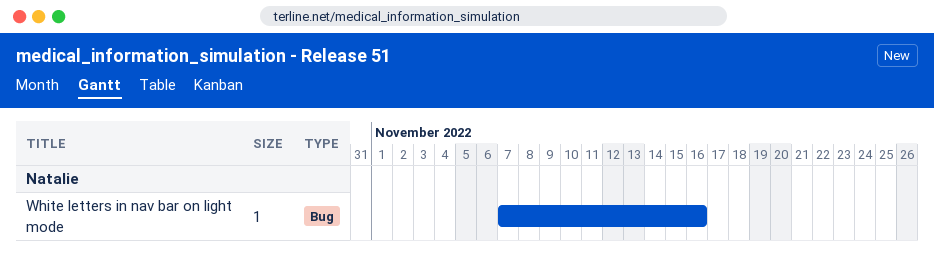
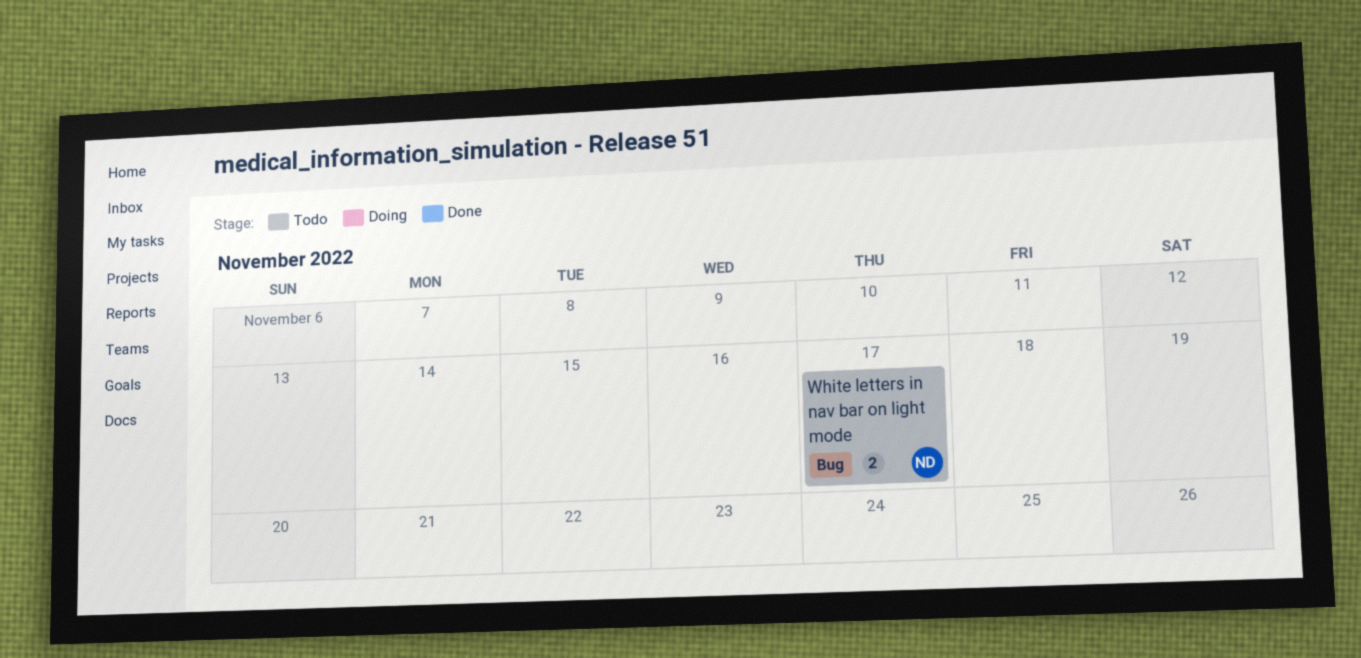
White letters in nav bar on light mode, estimate: 1 -> 2
White letters in nav bar on light mode, due: Nov 16 -> Nov 17

